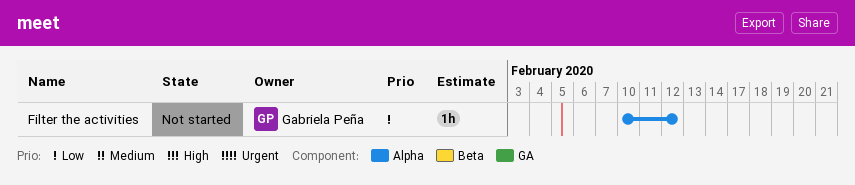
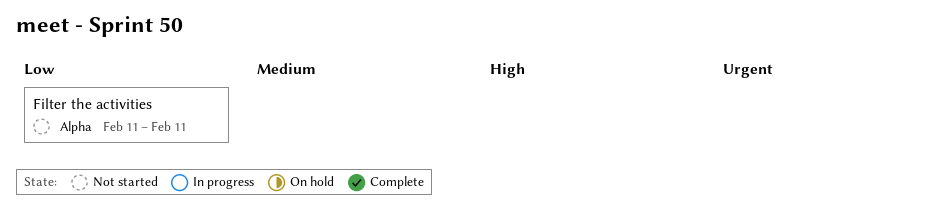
Filter the activities, start: Feb 10 -> Feb 11
Filter the activities, due: Feb 12 -> Feb 11

